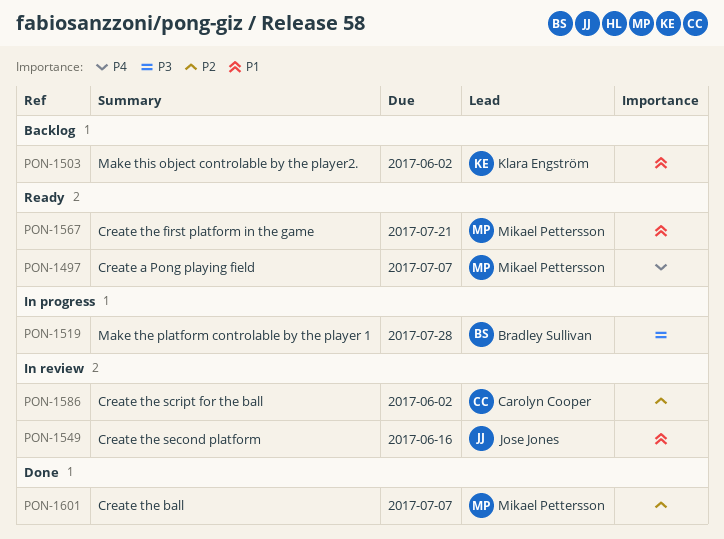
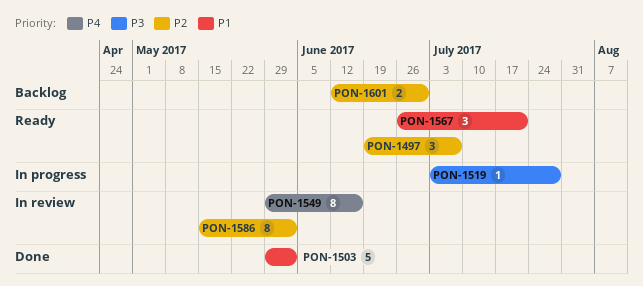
PON-1497, priority: P4 -> P2
PON-1503, status: Backlog -> Done
PON-1549, priority: P1 -> P4
PON-1601, status: Done -> Backlog
PON-1601, due: Jul 7 -> Jun 30

